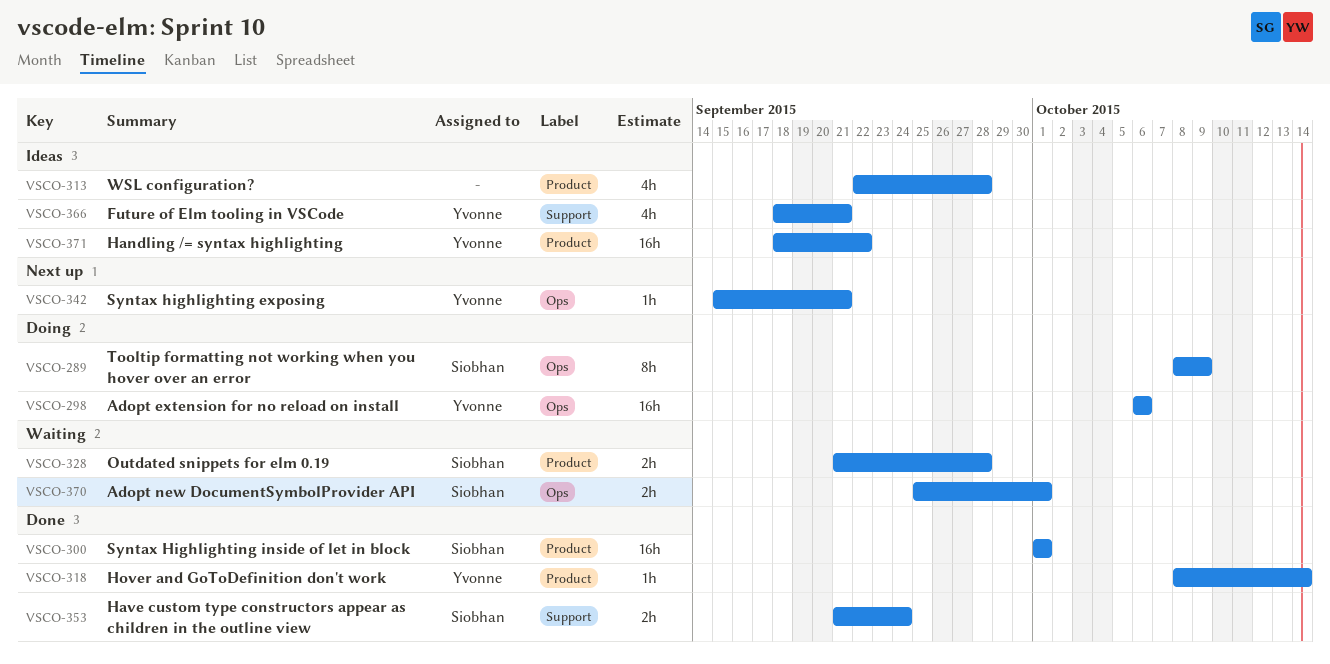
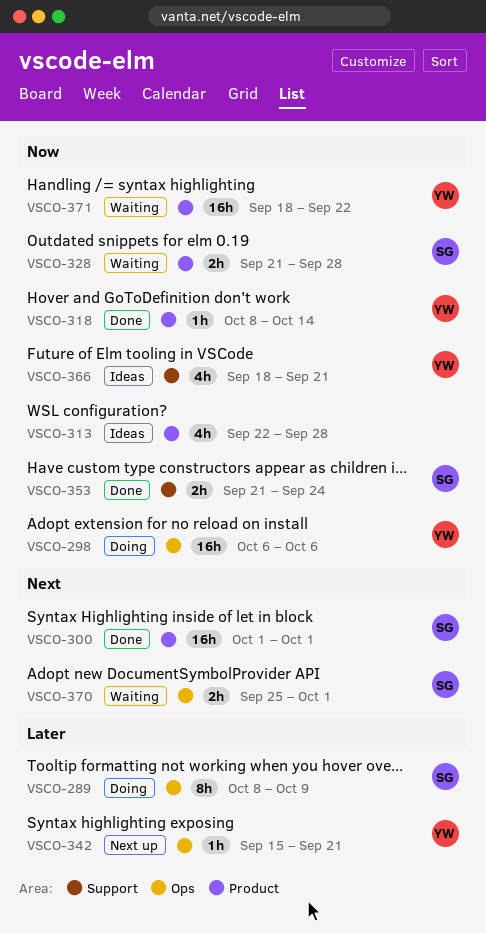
VSCO-371, status: Ideas -> Waiting

